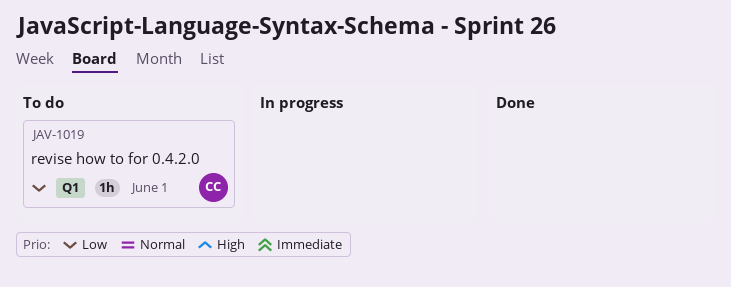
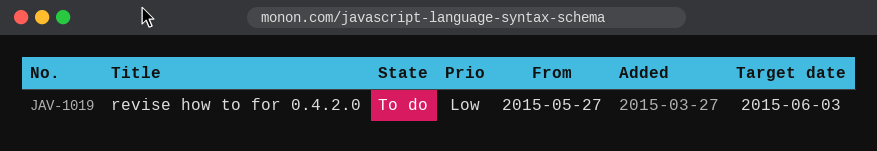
JAV-1019, due: Jun 1 -> Jun 3

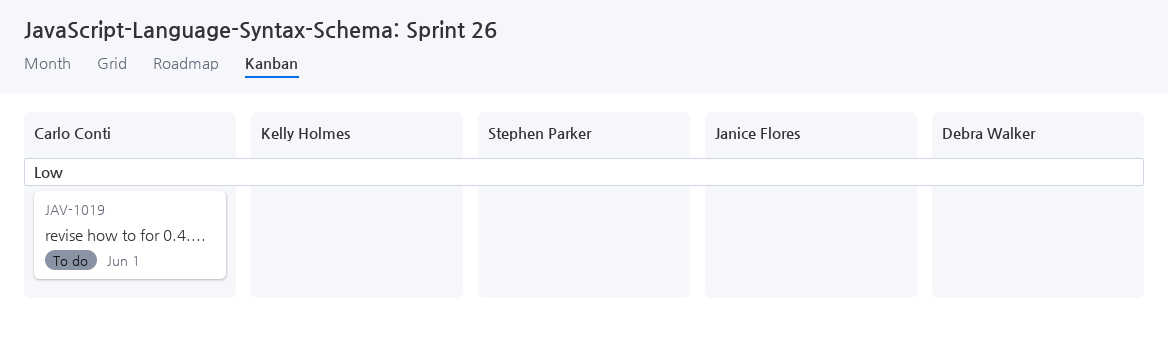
JAV-1019, due: Jun 3 -> Jun 1

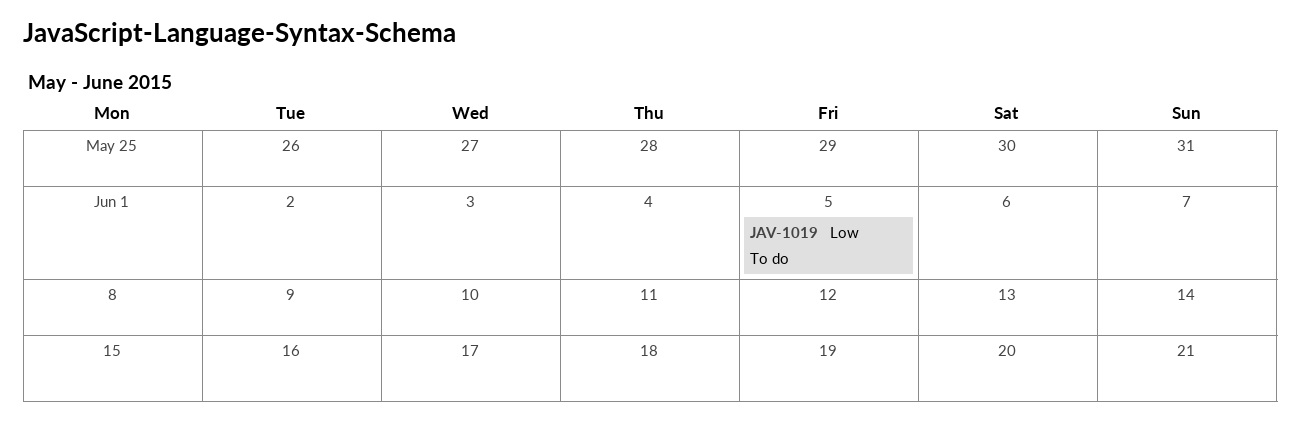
JAV-1019, due: Jun 1 -> Jun 5

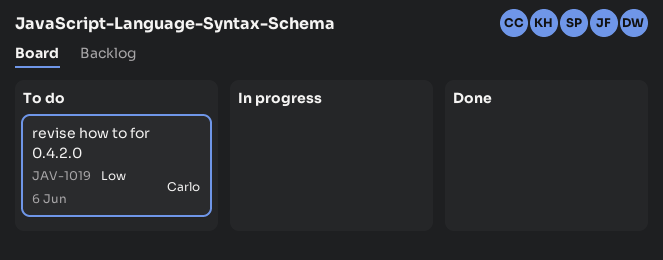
JAV-1019, due: Jun 5 -> Jun 6

